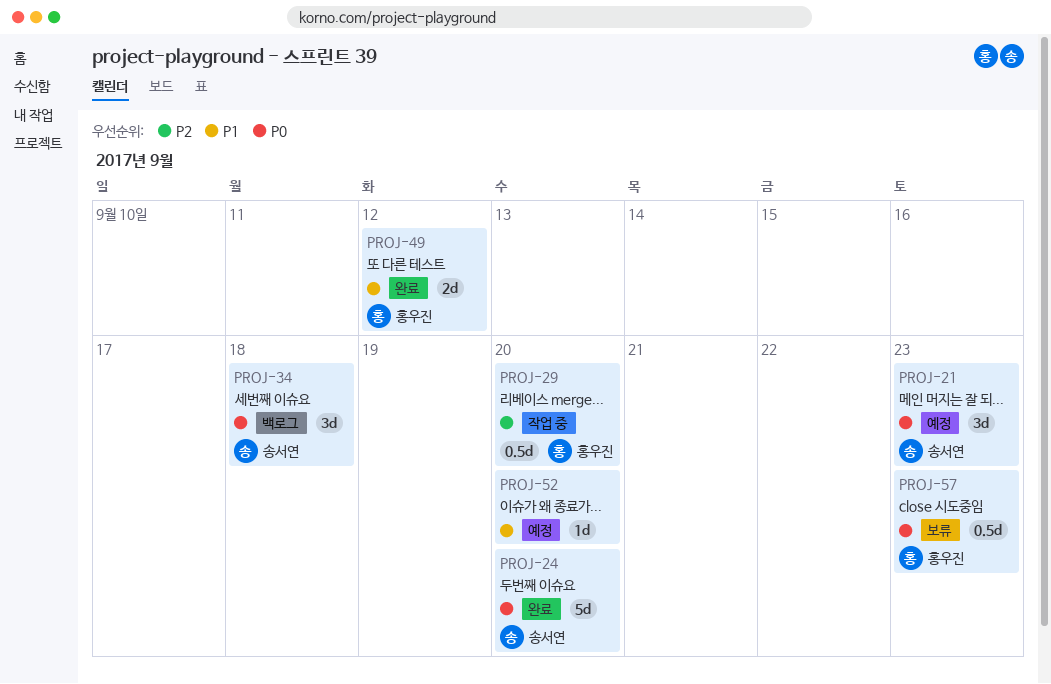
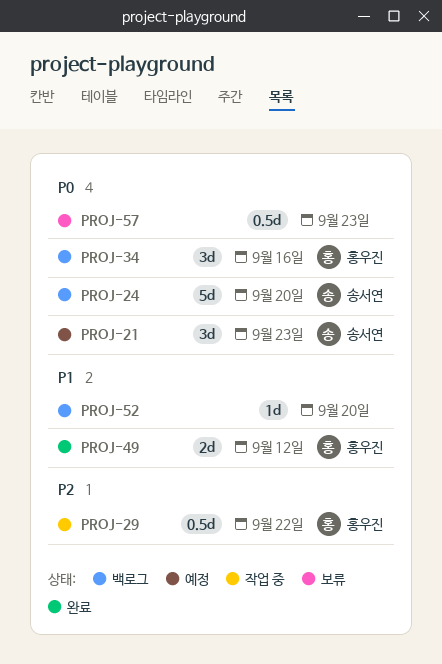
PROJ-24, status: 완료 -> 백로그
PROJ-29, due: Sep 20 -> Sep 22
PROJ-34, owner: 송서연 -> 홍우진
PROJ-34, due: Sep 18 -> Sep 16
PROJ-52, status: 예정 -> 백로그
PROJ-57, owner: 홍우진 -> none

